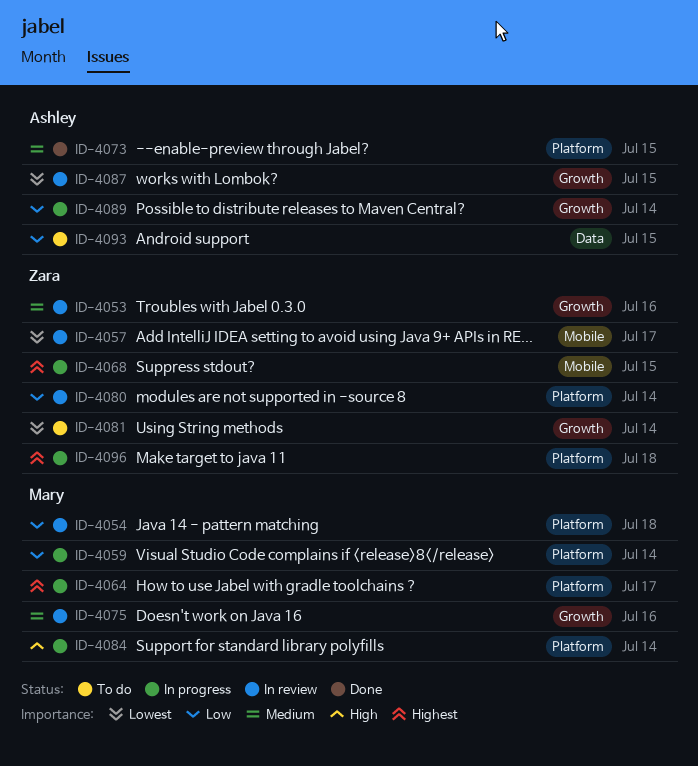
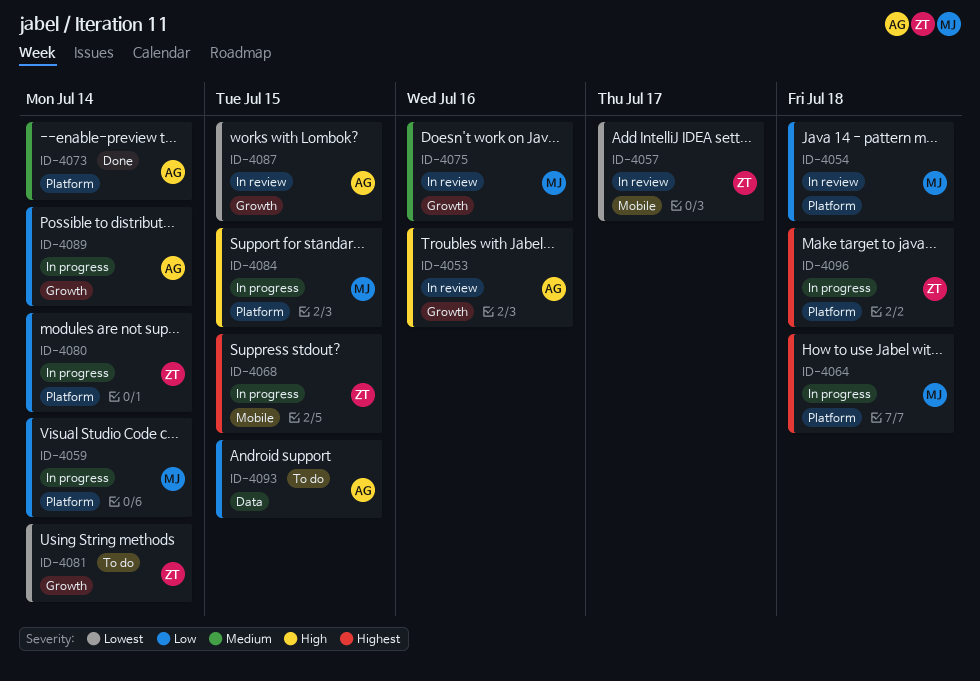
ID-4053, owner: Zara -> Ashley
ID-4053, priority: Medium -> High
ID-4064, due: Jul 17 -> Jul 18
ID-4073, due: Jul 15 -> Jul 14
ID-4080, status: In review -> In progress
ID-4084, due: Jul 14 -> Jul 15

